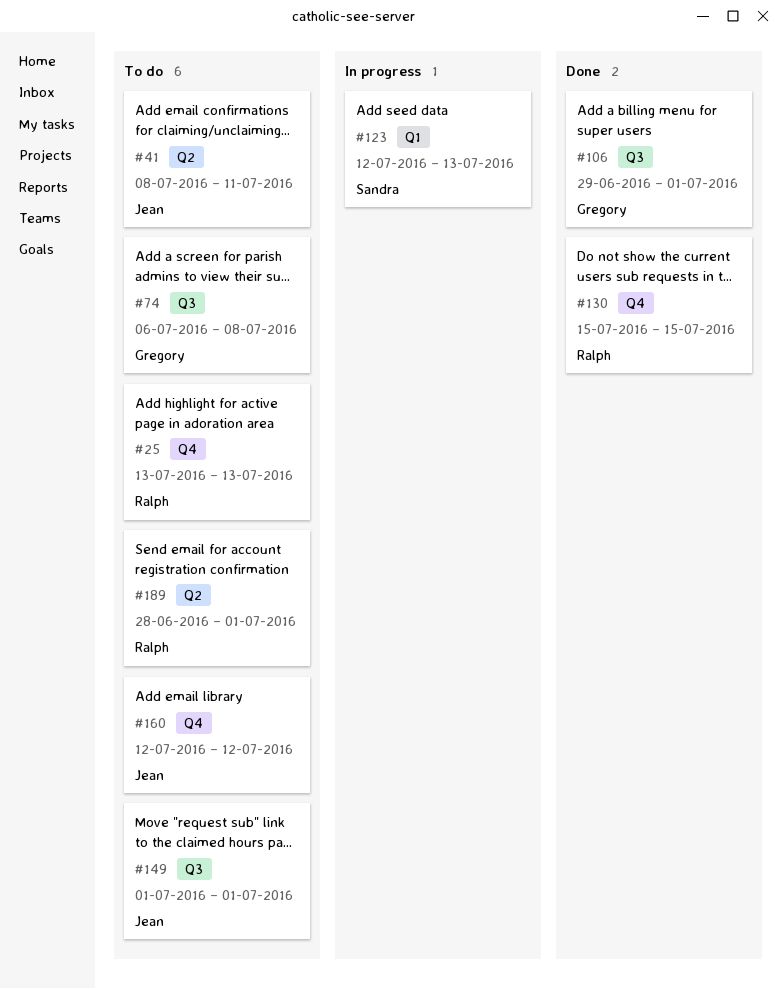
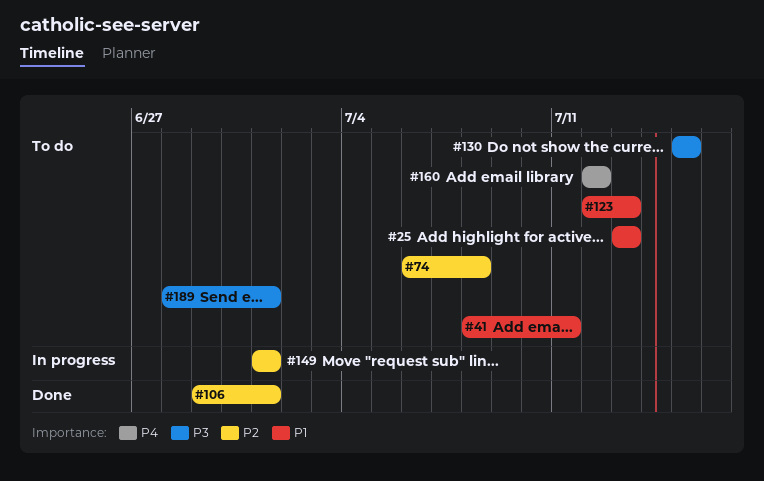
#123, status: In progress -> To do
#130, status: Done -> To do
#149, status: To do -> In progress

